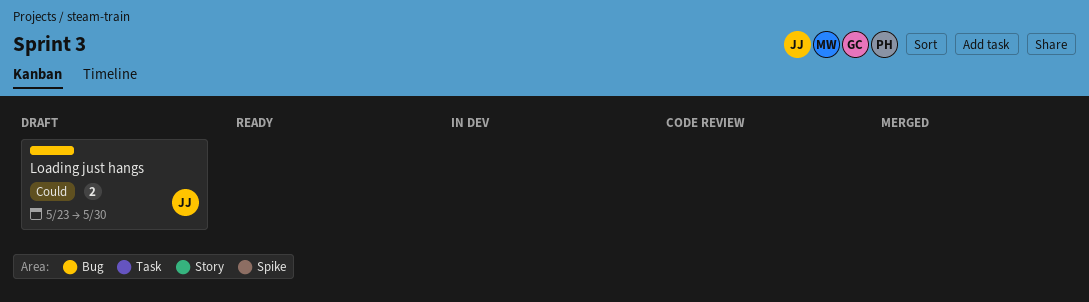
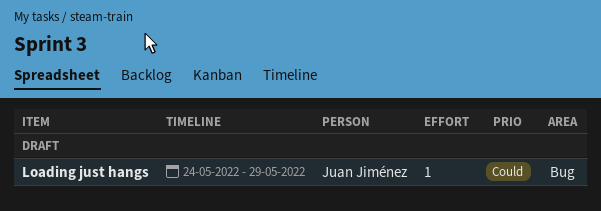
Loading just hangs, estimate: 2 -> 1
Loading just hangs, start: May 23 -> May 24
Loading just hangs, due: May 30 -> May 29

